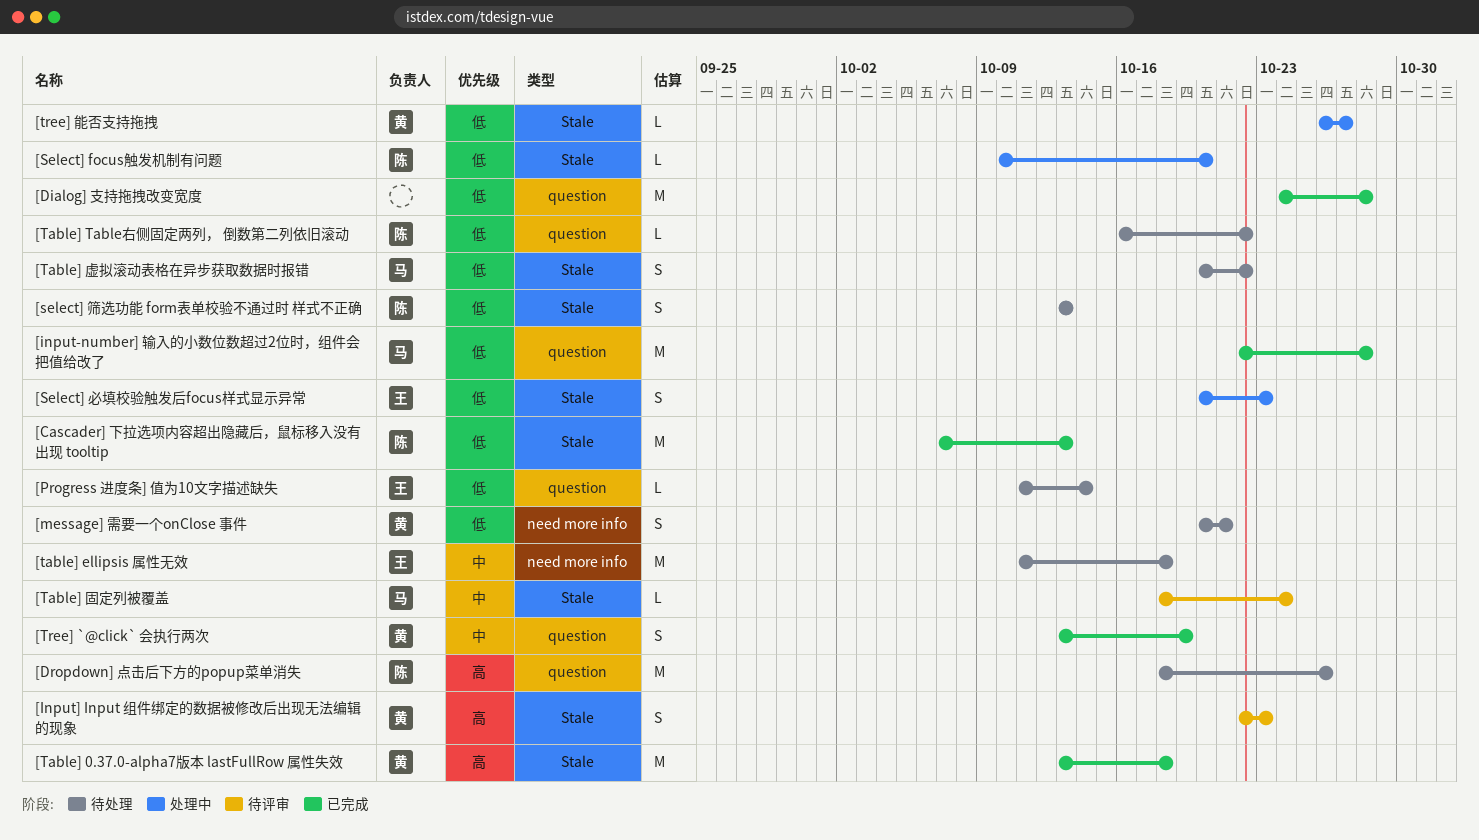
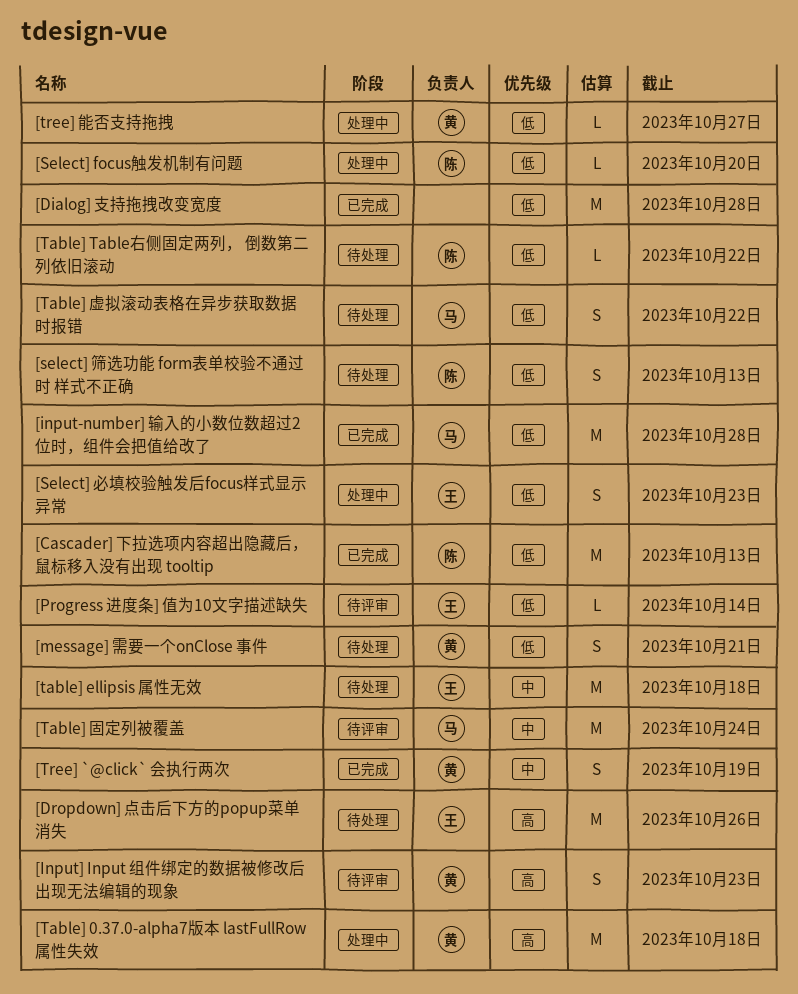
[Dropdown] 点击后下方的popup菜单消失, owner: 陈 -> 王
[Progress 进度条] 值为10文字描述缺失, status: 待处理 -> 待评审
[Table] 0.37.0-alpha7版本 lastFullRow 属性失效, status: 已完成 -> 处理中
[Table] 固定列被覆盖, estimate: L -> M

